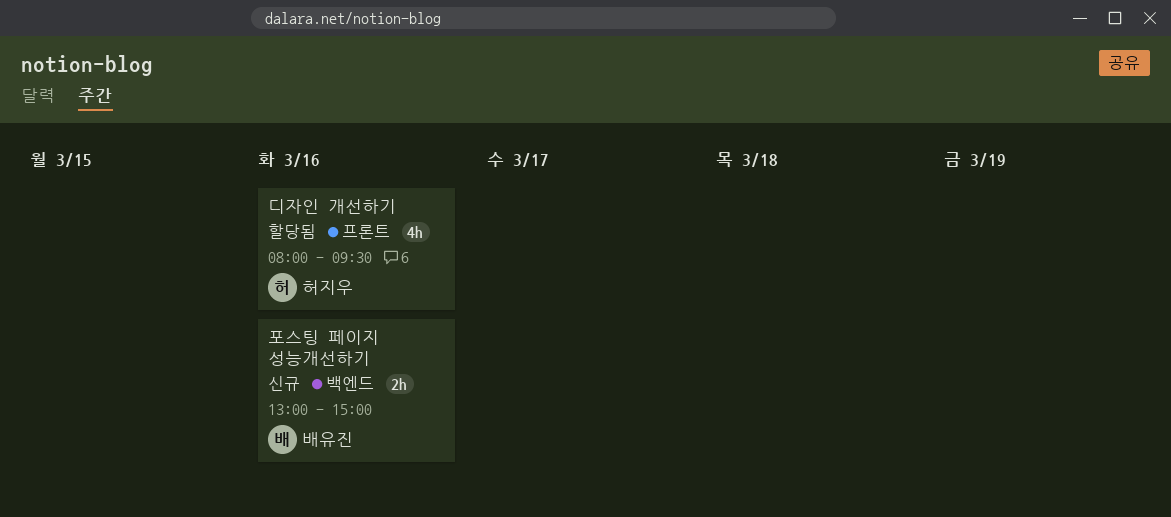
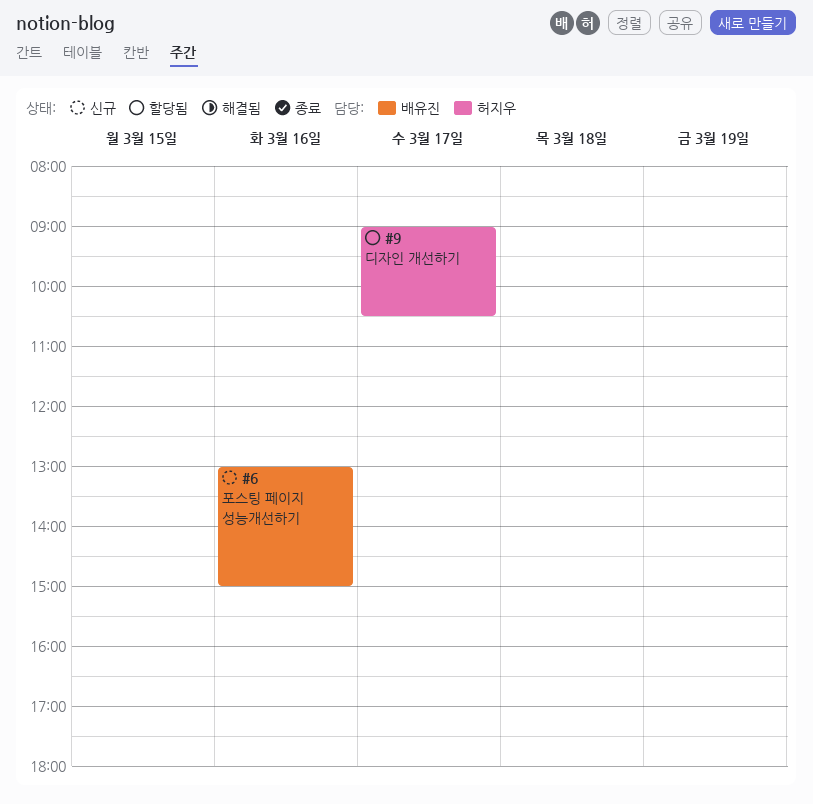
디자인 개선하기, day: Mar 16 -> Mar 17
디자인 개선하기, begins: 08:00 -> 09:00
디자인 개선하기, ends: 09:30 -> 10:30

